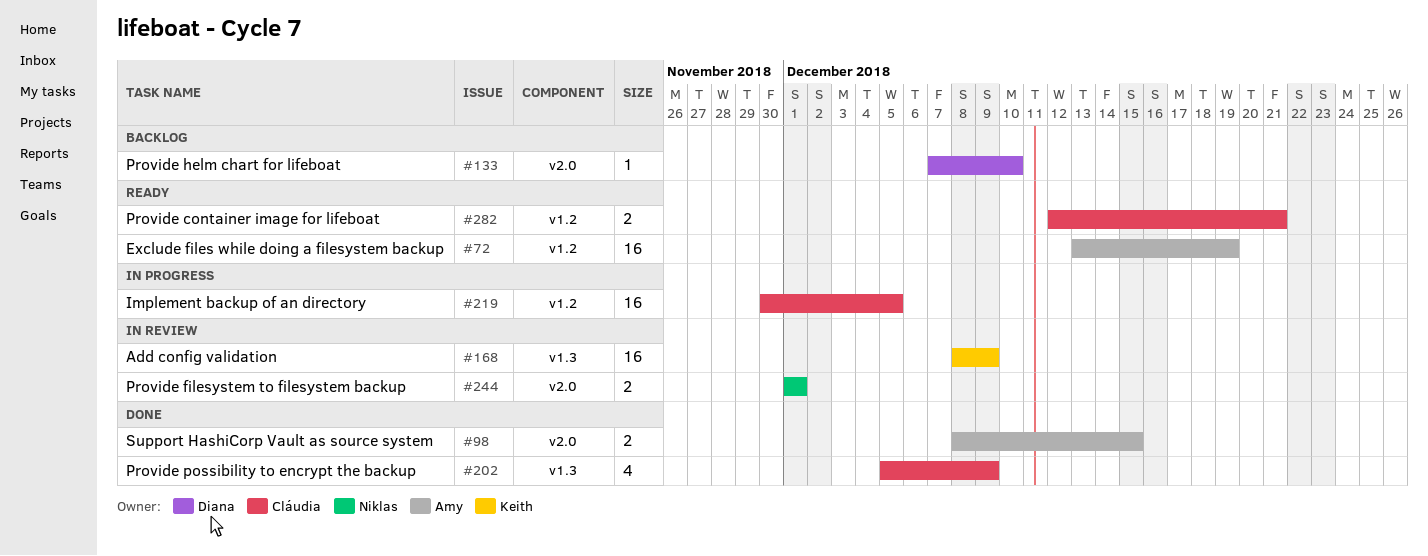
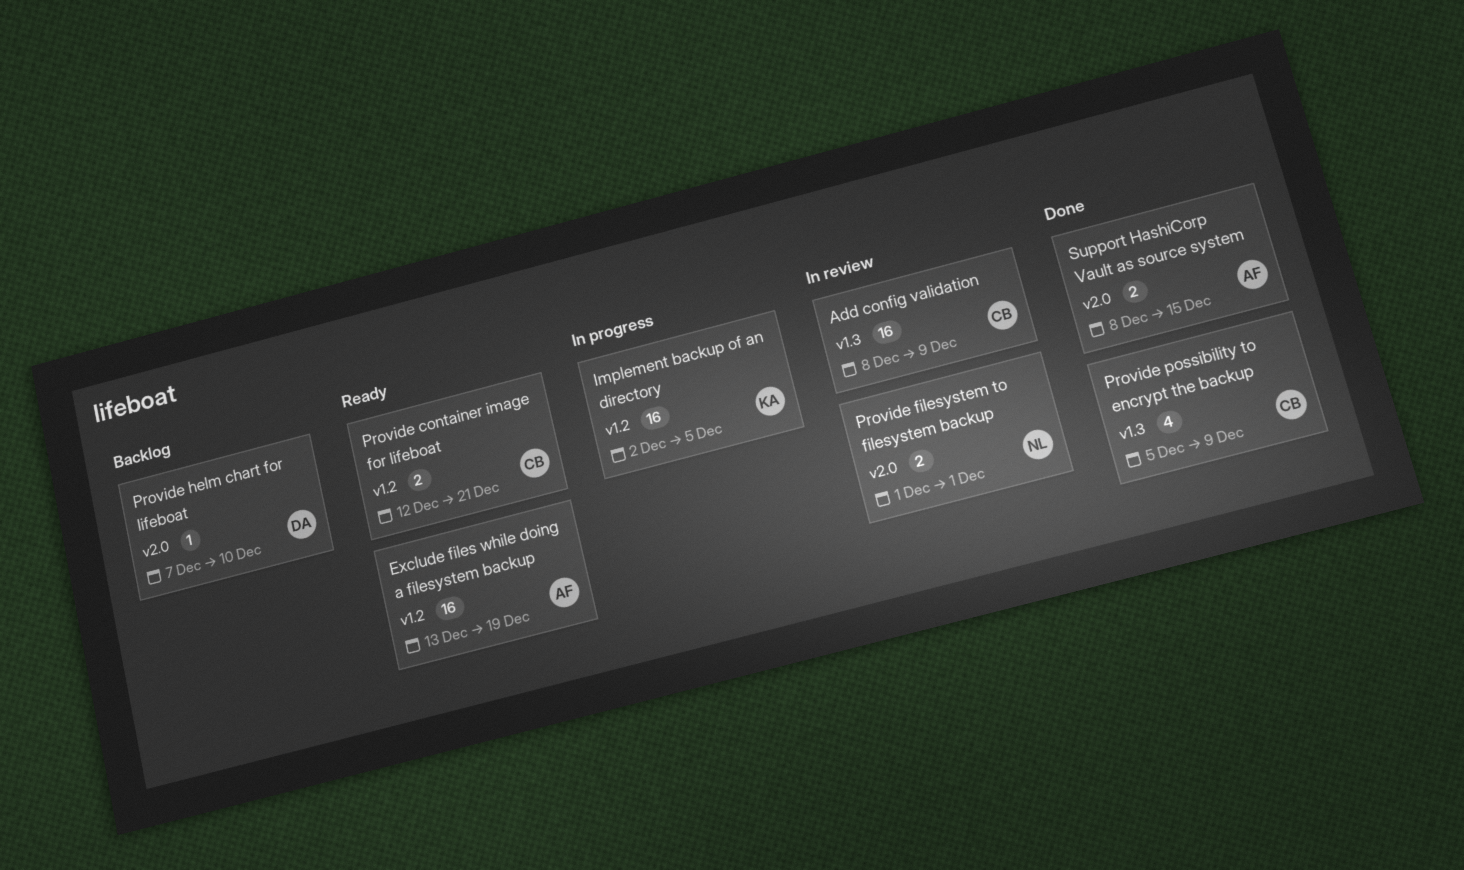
Add config validation, owner: Keith -> Cláudia
Implement backup of an directory, owner: Cláudia -> Keith
Implement backup of an directory, start: Nov 30 -> Dec 2

